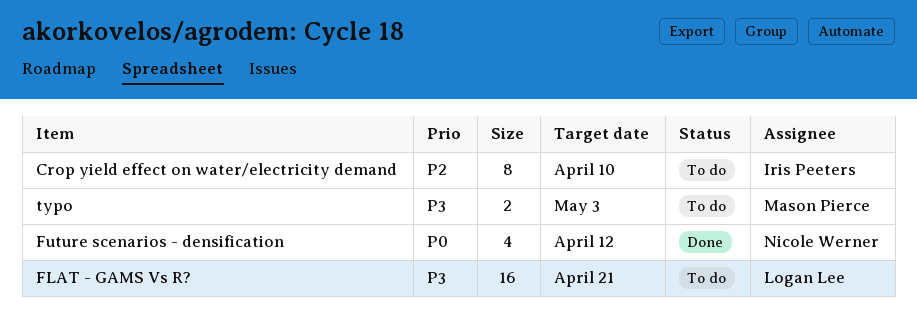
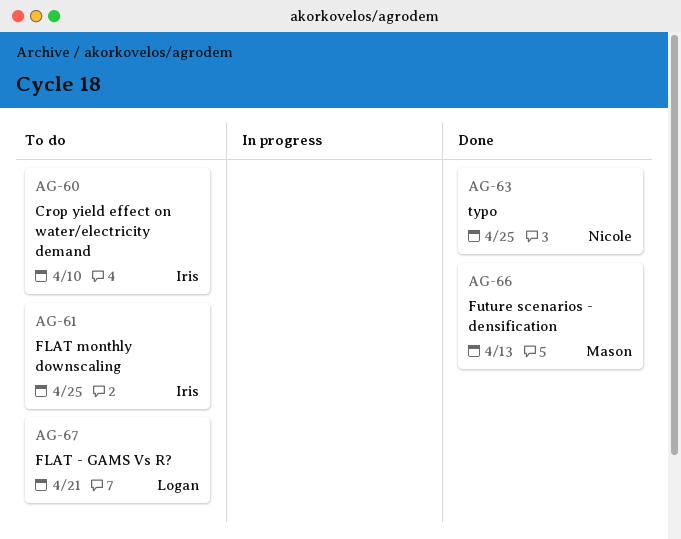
FLAT monthly downscaling: none -> present
Future scenarios - densification, owner: Nicole Werner -> Mason Pierce
Future scenarios - densification, due: Apr 12 -> Apr 13
typo, status: To do -> Done
typo, owner: Mason Pierce -> Nicole Werner
typo, due: May 3 -> Apr 25

